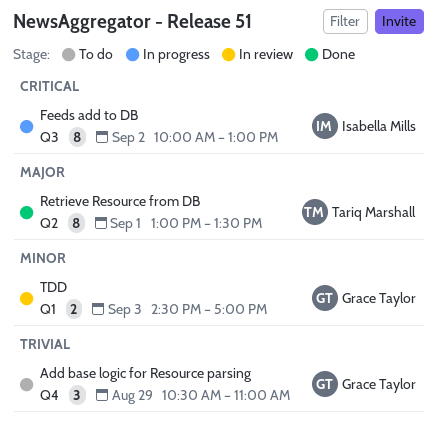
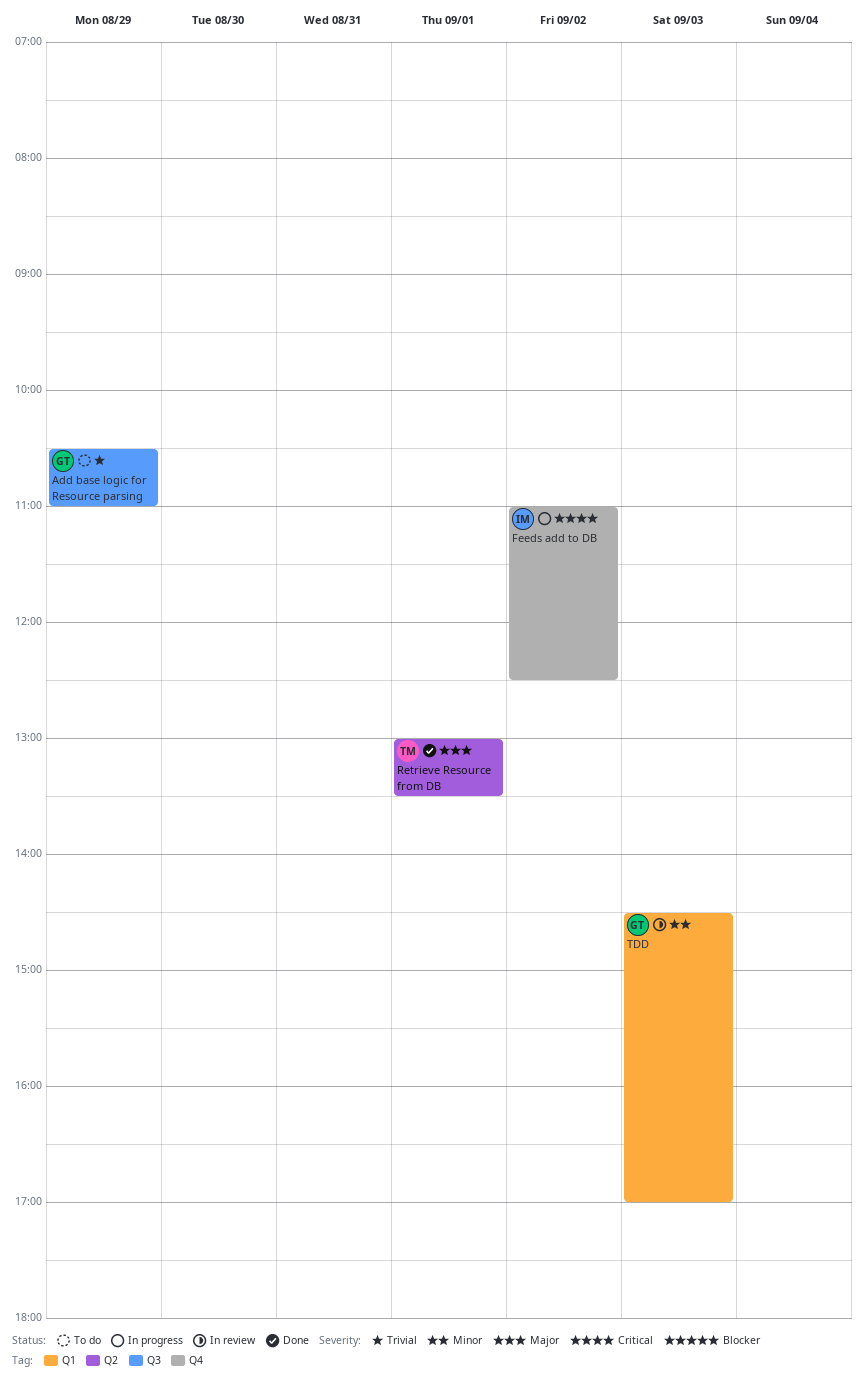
Add base logic for Resource parsing, label: Q4 -> Q3
Feeds add to DB, label: Q3 -> Q4
Feeds add to DB, begins: 10:00 -> 11:00
Feeds add to DB, ends: 13:00 -> 12:30

